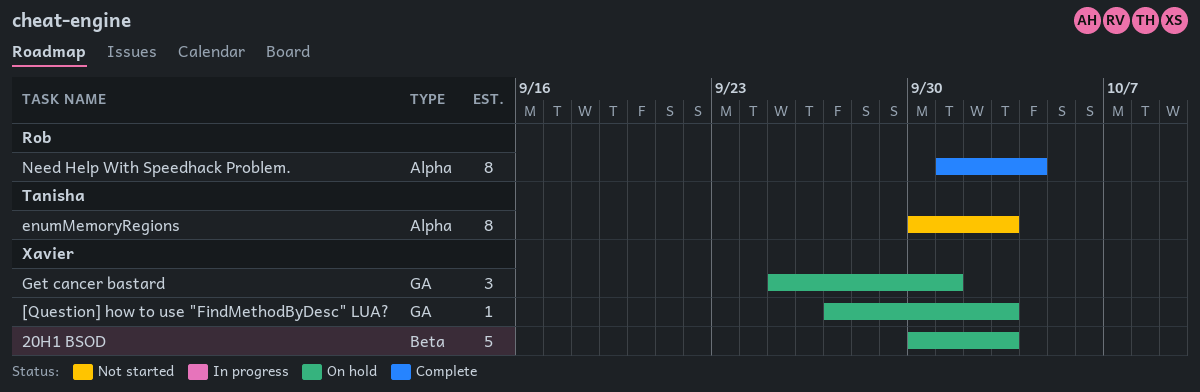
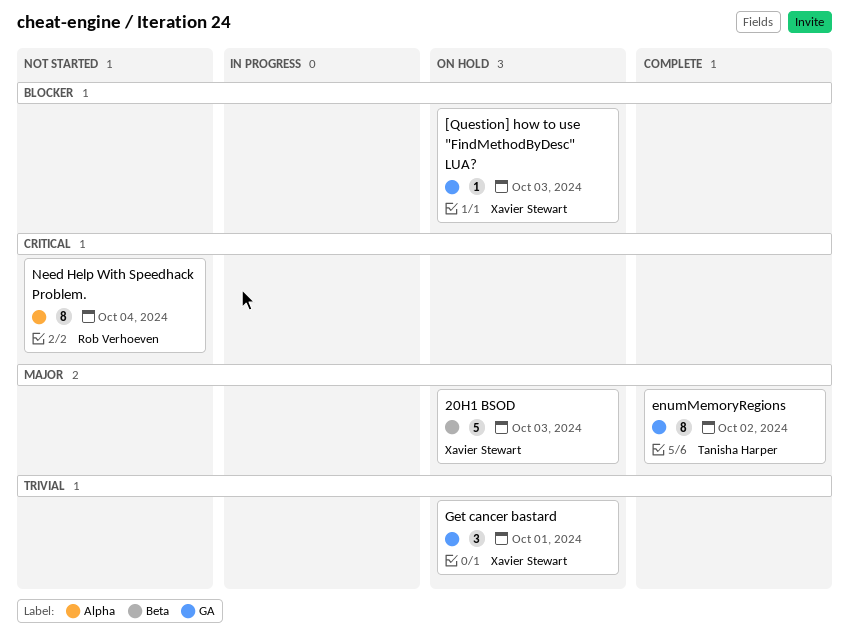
enumMemoryRegions, status: Not started -> Complete
enumMemoryRegions, label: Alpha -> GA
enumMemoryRegions, due: Oct 3 -> Oct 2
Need Help With Speedhack Problem., status: Complete -> Not started

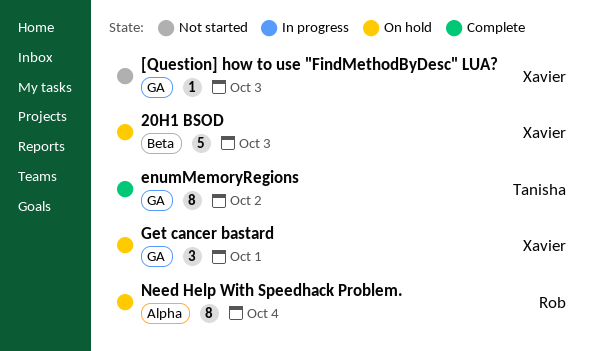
[Question] how to use "FindMethodByDesc" LUA?, status: On hold -> Not started
Need Help With Speedhack Problem., status: Not started -> On hold

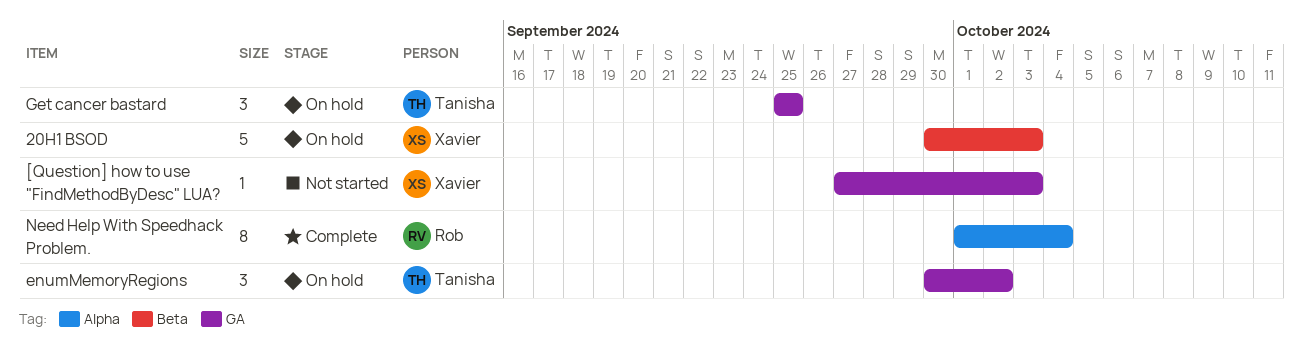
enumMemoryRegions, status: Complete -> On hold
enumMemoryRegions, estimate: 8 -> 3
Get cancer bastard, owner: Xavier -> Tanisha
Get cancer bastard, due: Oct 1 -> Sep 25
Need Help With Speedhack Problem., status: On hold -> Complete

